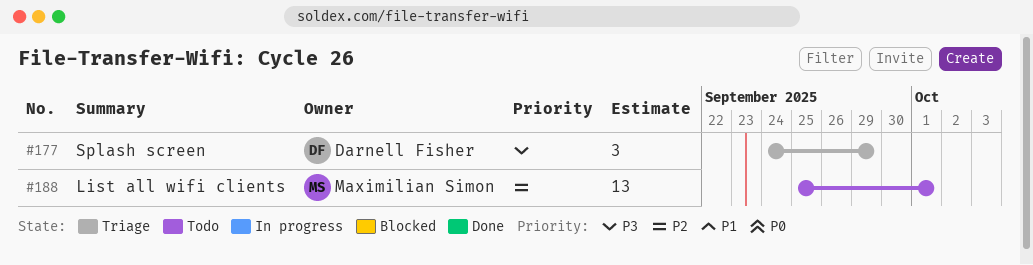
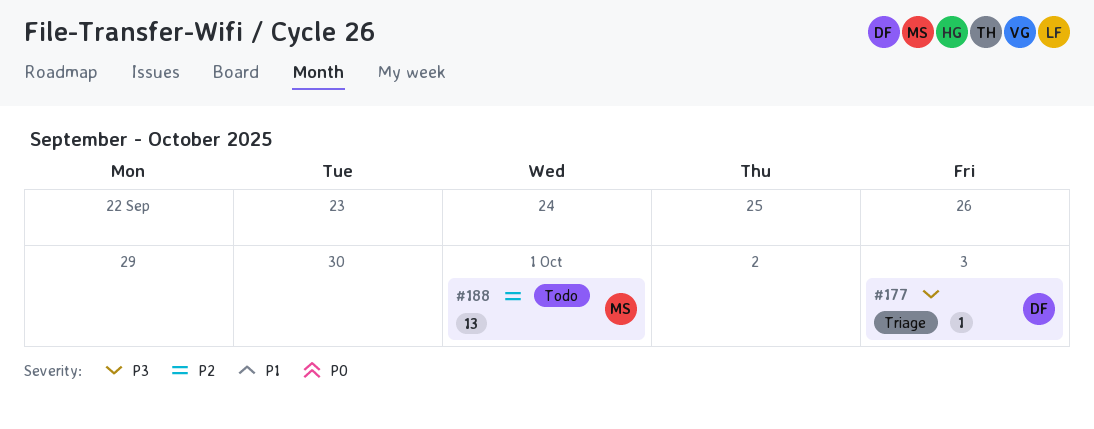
#177, estimate: 3 -> 1
#177, due: Sep 29 -> Oct 3

